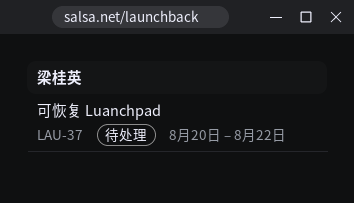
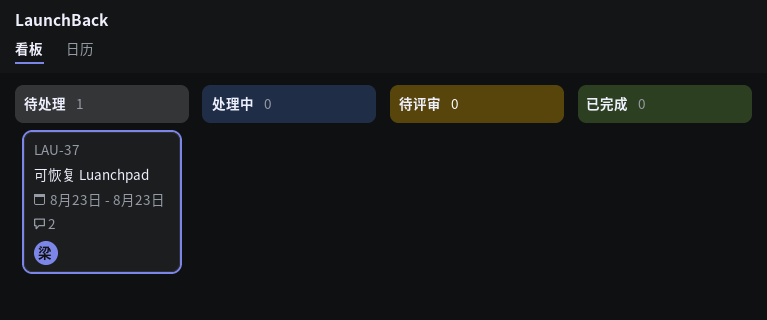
LAU-37, start: Aug 20 -> Aug 23
LAU-37, due: Aug 22 -> Aug 23

